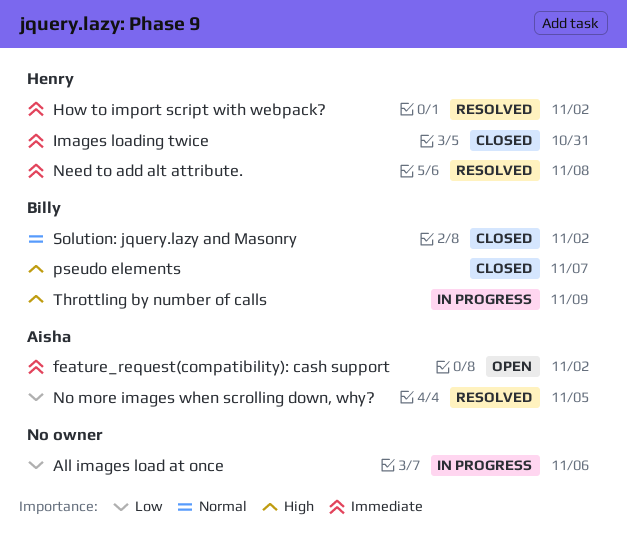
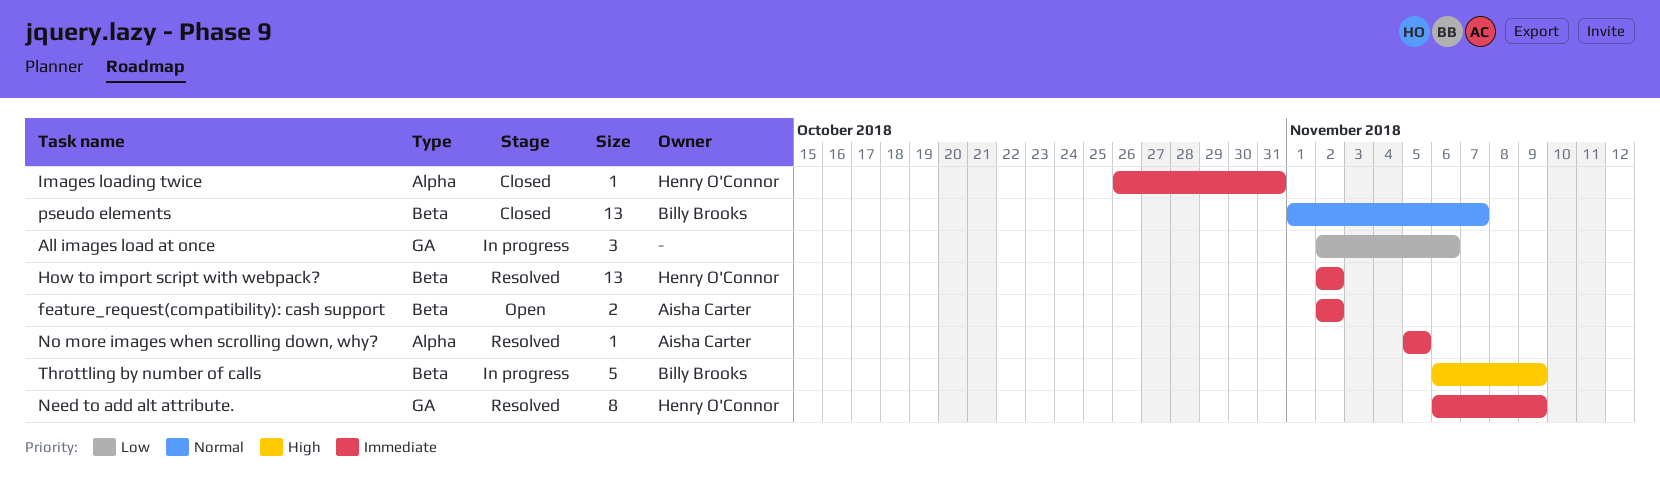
Need to add alt attribute., due: Nov 8 -> Nov 9
No more images when scrolling down, why?, priority: Low -> Immediate
pseudo elements, priority: High -> Normal
Solution: jquery.lazy and Masonry: present -> none

